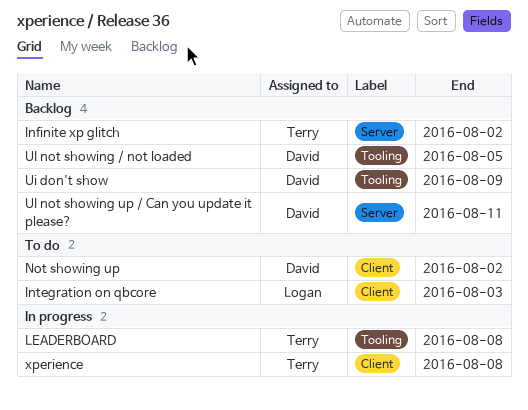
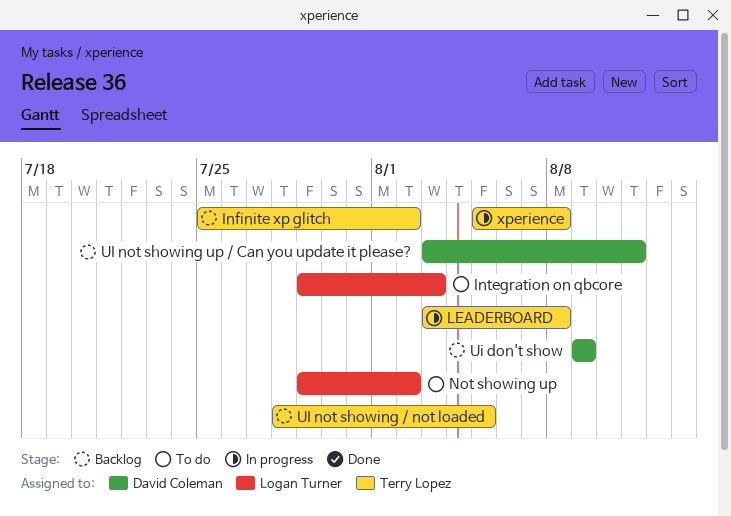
Not showing up, owner: David Coleman -> Logan Turner
UI not showing / not loaded, owner: David Coleman -> Terry Lopez

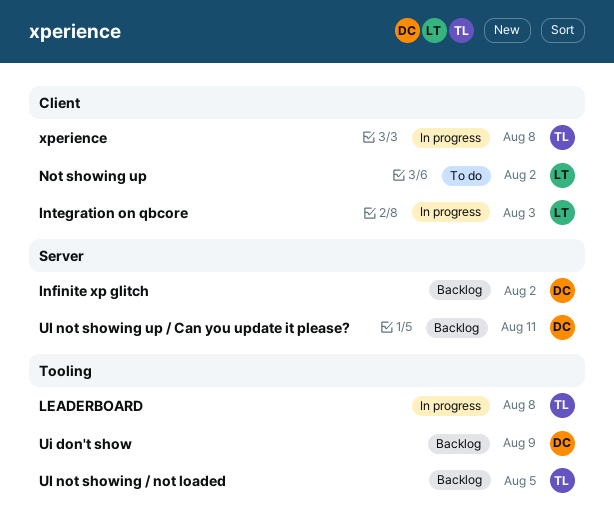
Infinite xp glitch, owner: Terry Lopez -> David Coleman
Integration on qbcore, status: To do -> In progress

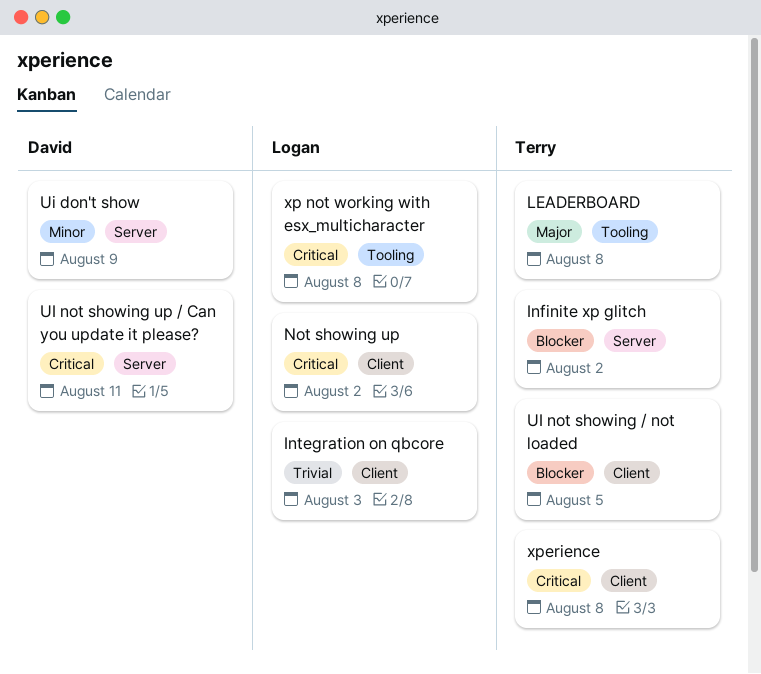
Infinite xp glitch, owner: David -> Terry
Ui don't show, label: Tooling -> Server
UI not showing / not loaded, label: Tooling -> Client
xp not working with esx_multicharacter: none -> present

